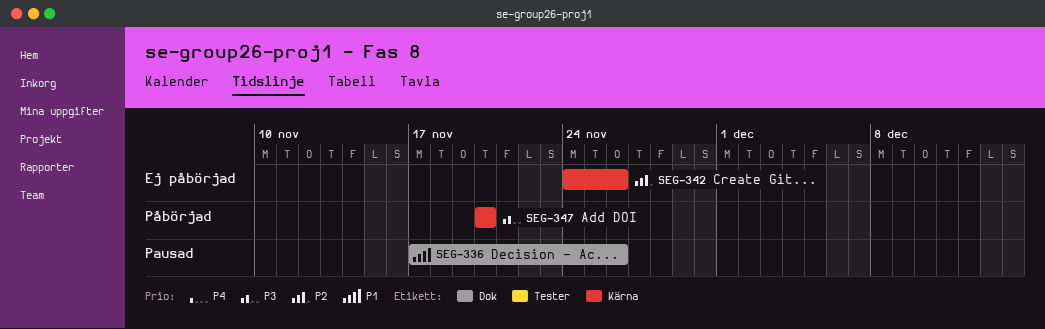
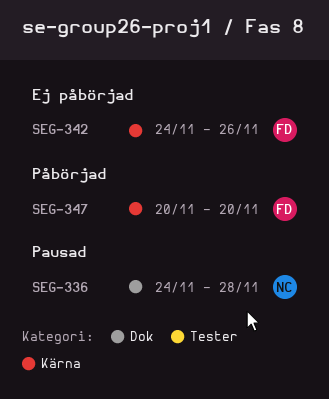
SEG-336, start: Nov 17 -> Nov 24
SEG-336, due: Nov 26 -> Nov 28

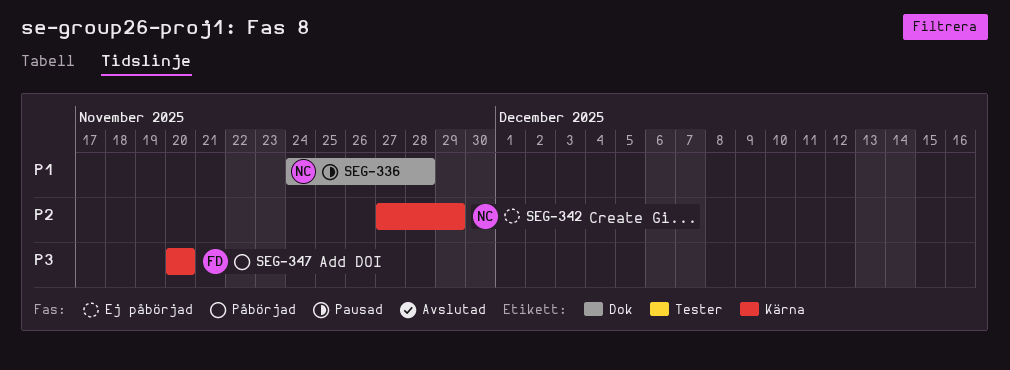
SEG-342, owner: FD -> NC
SEG-342, start: Nov 24 -> Nov 27
SEG-342, due: Nov 26 -> Nov 29

